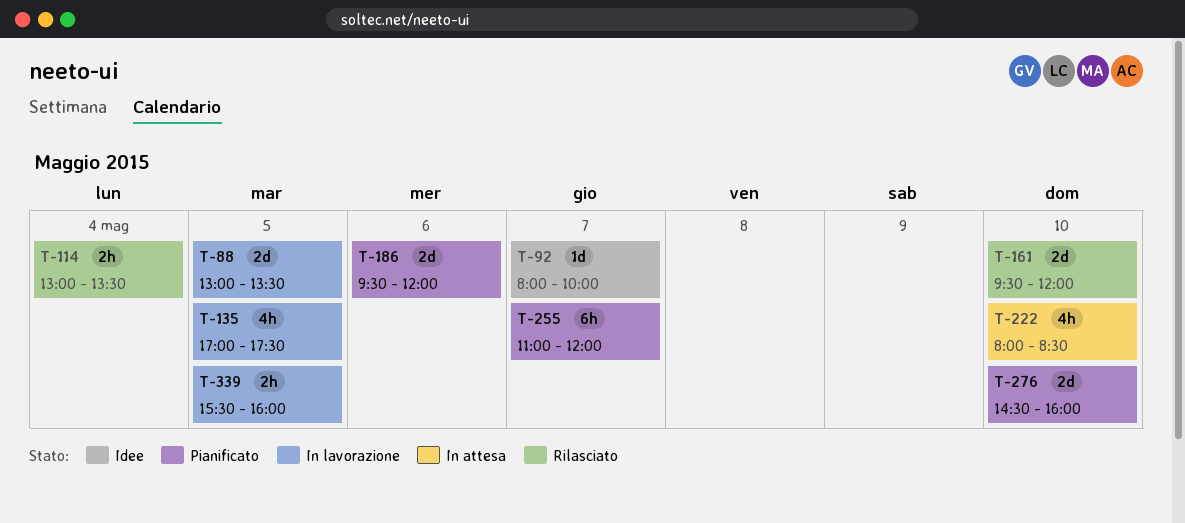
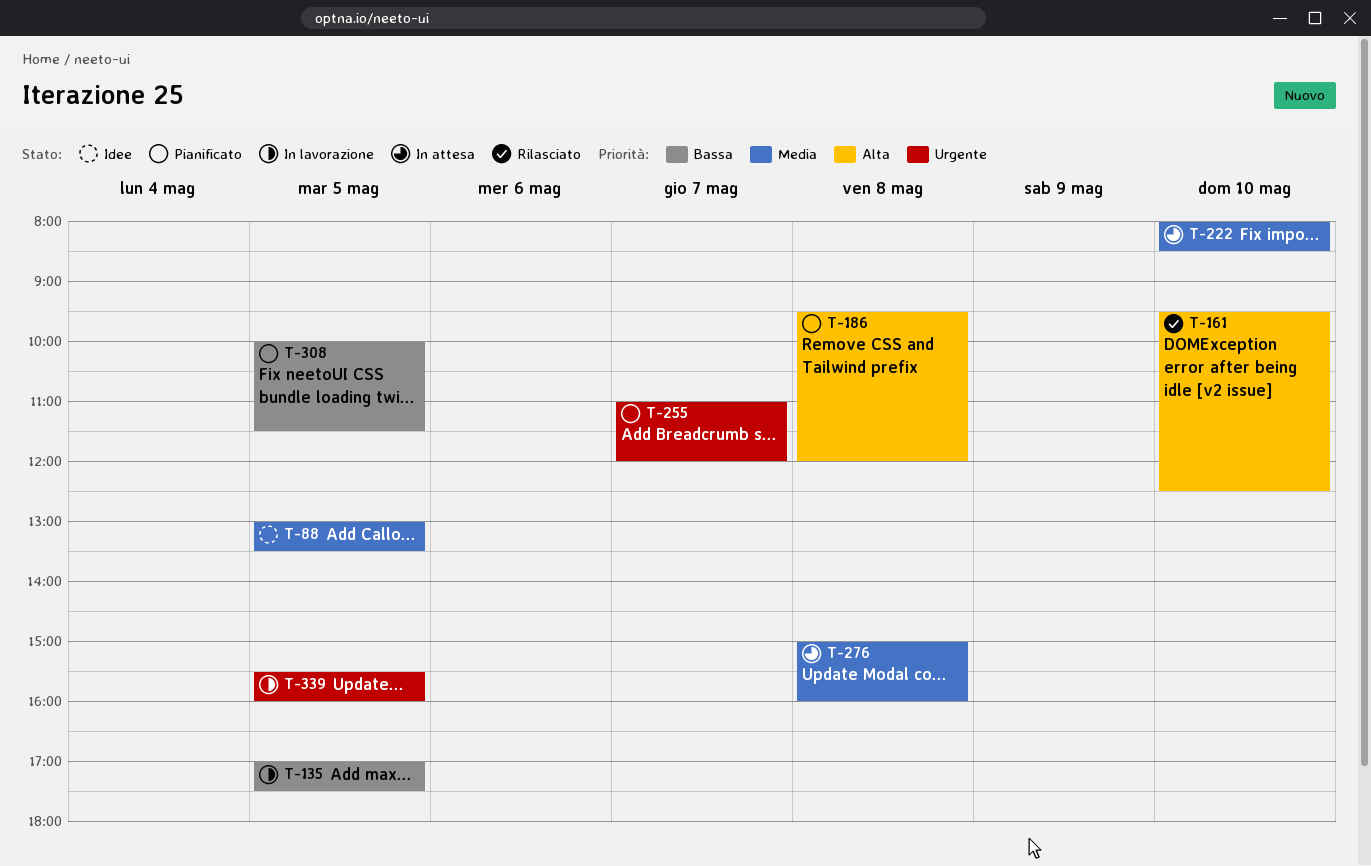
T-88, status: In lavorazione -> Idee
T-92: present -> none
T-114: present -> none
T-161, ends: 12:00 -> 12:30
T-186, day: May 6 -> May 8
T-276, status: Pianificato -> In attesa
T-276, day: May 10 -> May 8
T-276, begins: 14:30 -> 15:00
T-308: none -> present

